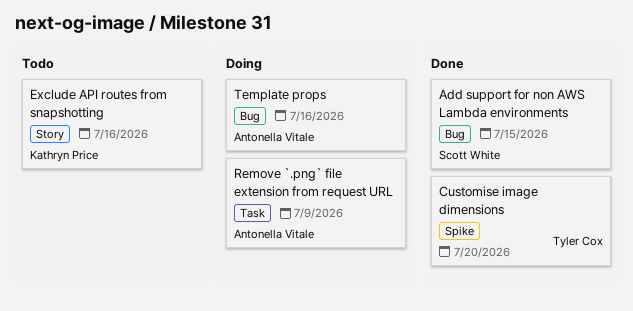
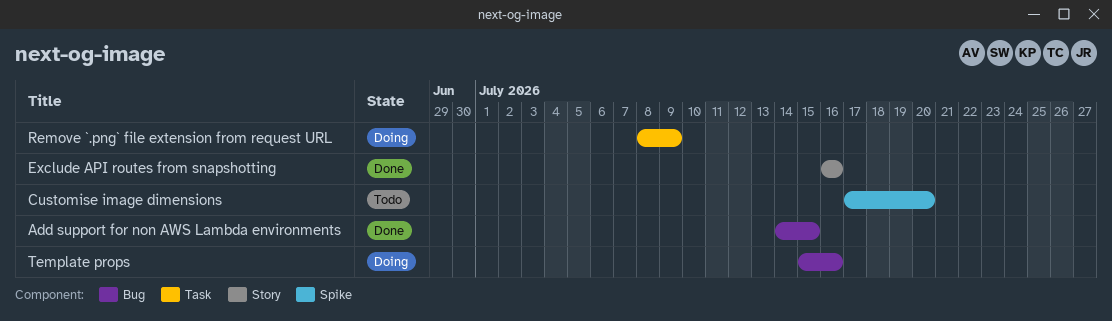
Customise image dimensions, status: Done -> Todo
Exclude API routes from snapshotting, status: Todo -> Done

